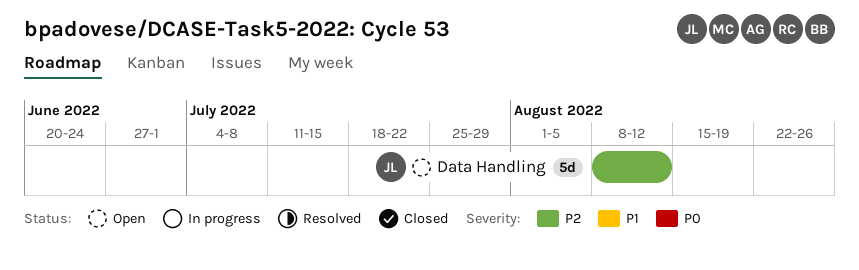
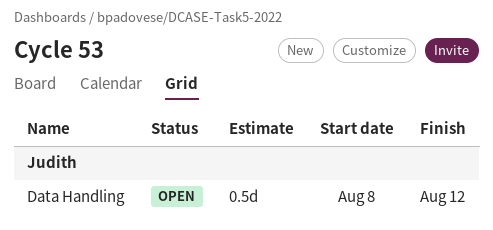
Data Handling, estimate: 5d -> 0.5d

